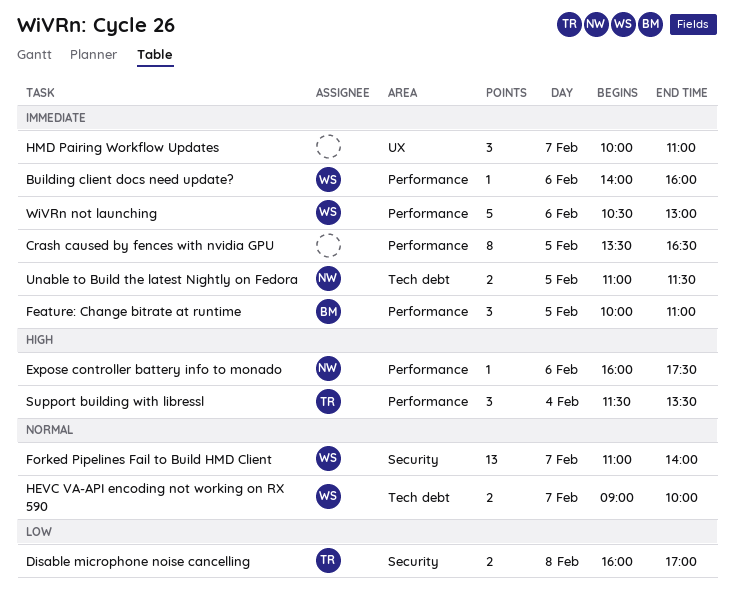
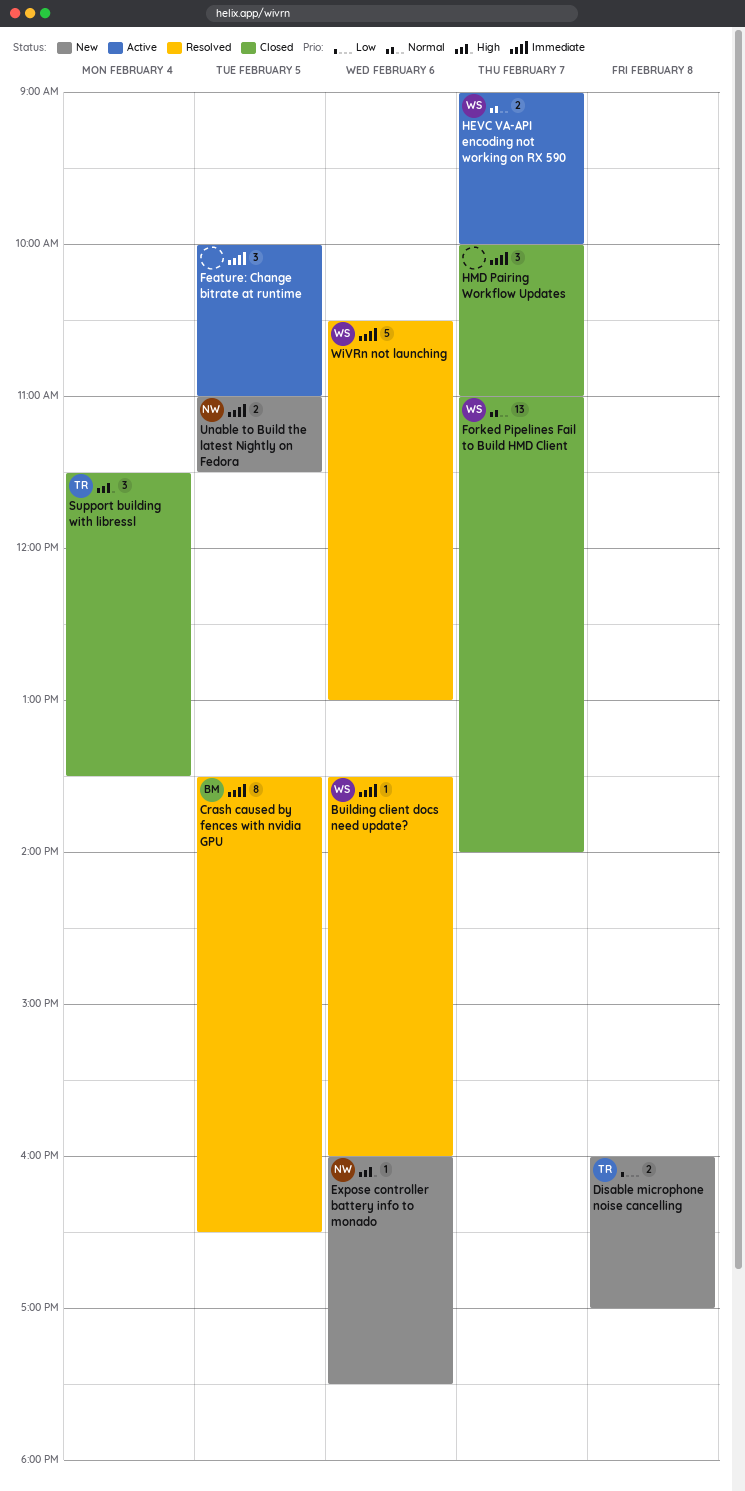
Building client docs need update?, begins: 14:00 -> 13:30
Crash caused by fences with nvidia GPU, owner: none -> BM
Feature: Change bitrate at runtime, owner: BM -> none

